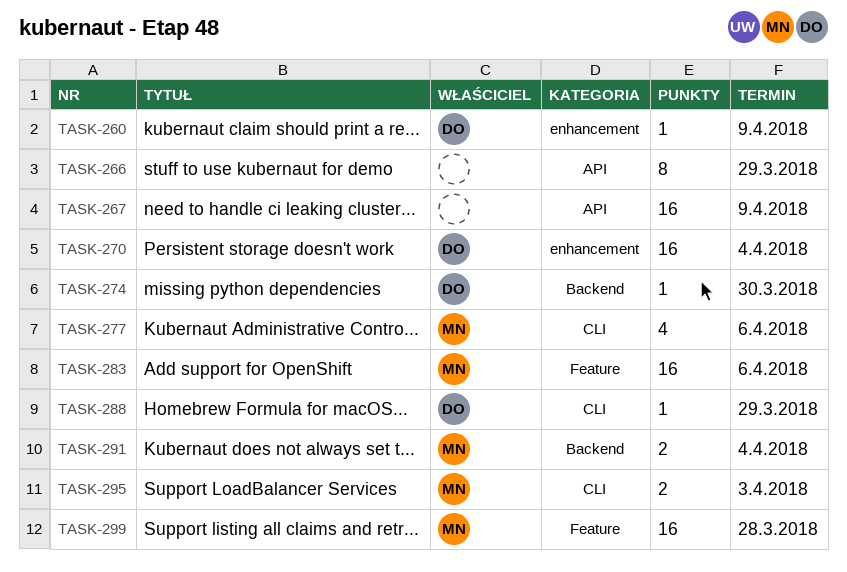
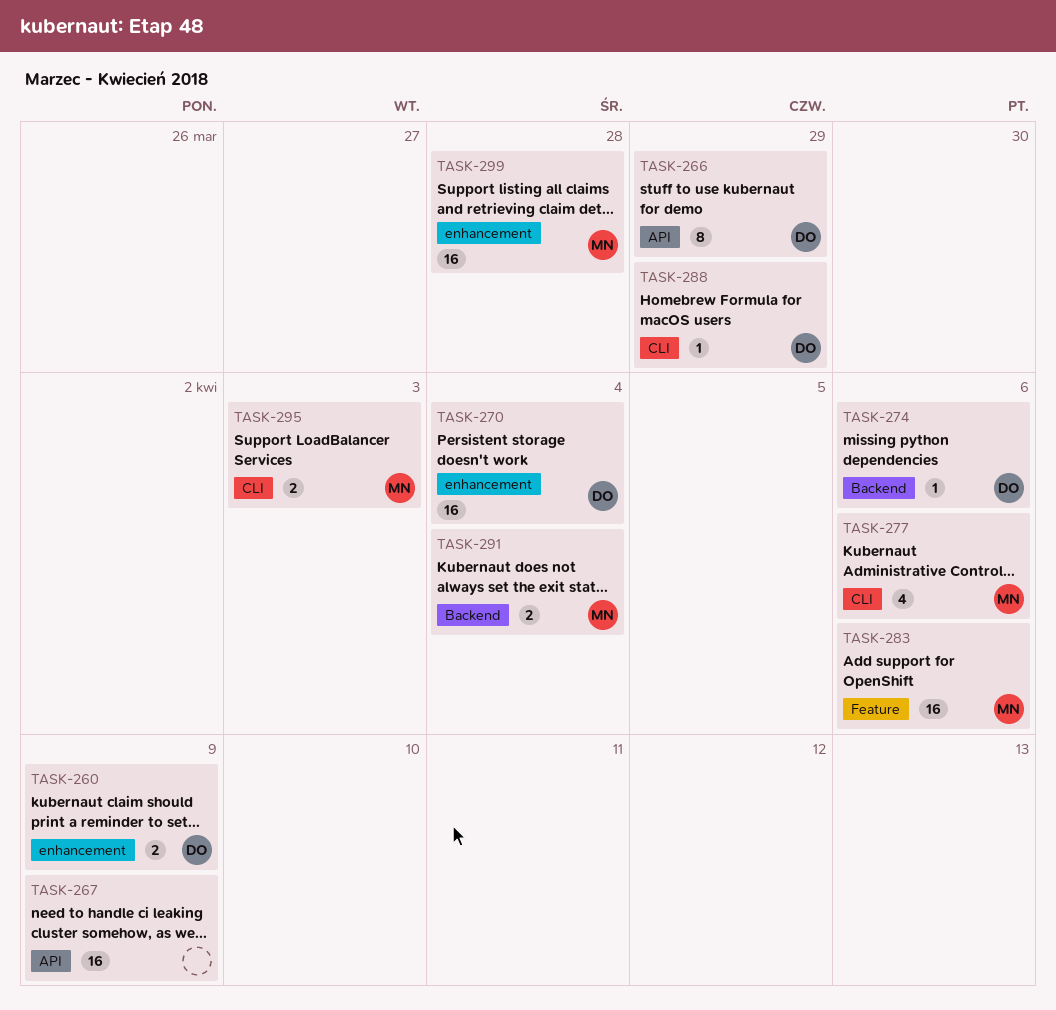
TASK-260, estimate: 1 -> 2
TASK-266, owner: none -> DO
TASK-274, due: Mar 30 -> Apr 6
TASK-299, label: Feature -> enhancement

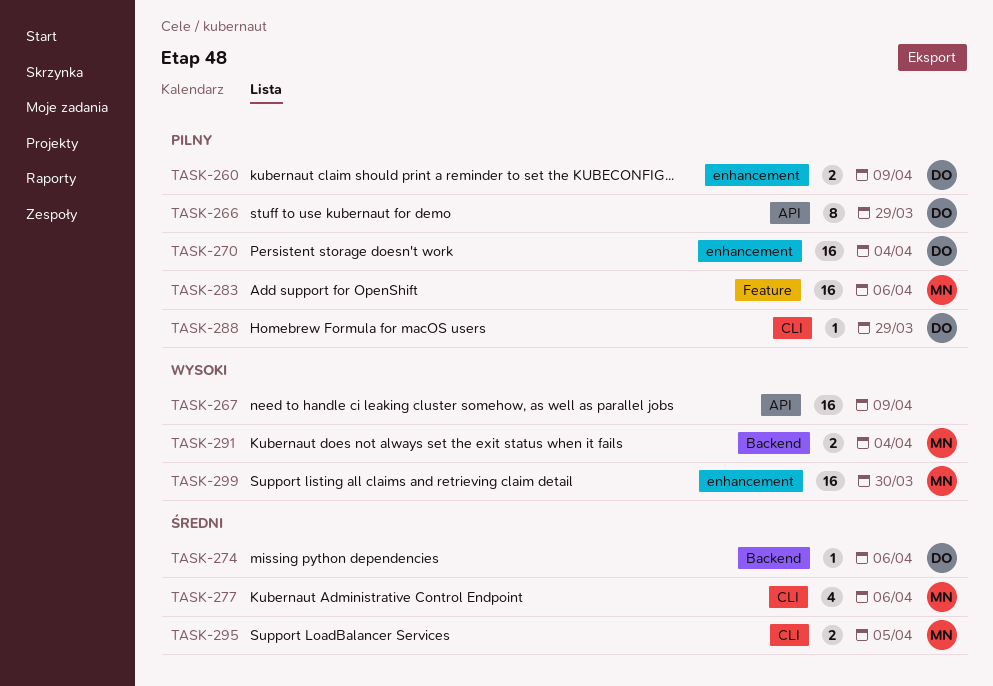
TASK-295, due: Apr 3 -> Apr 5
TASK-299, due: Mar 28 -> Mar 30

